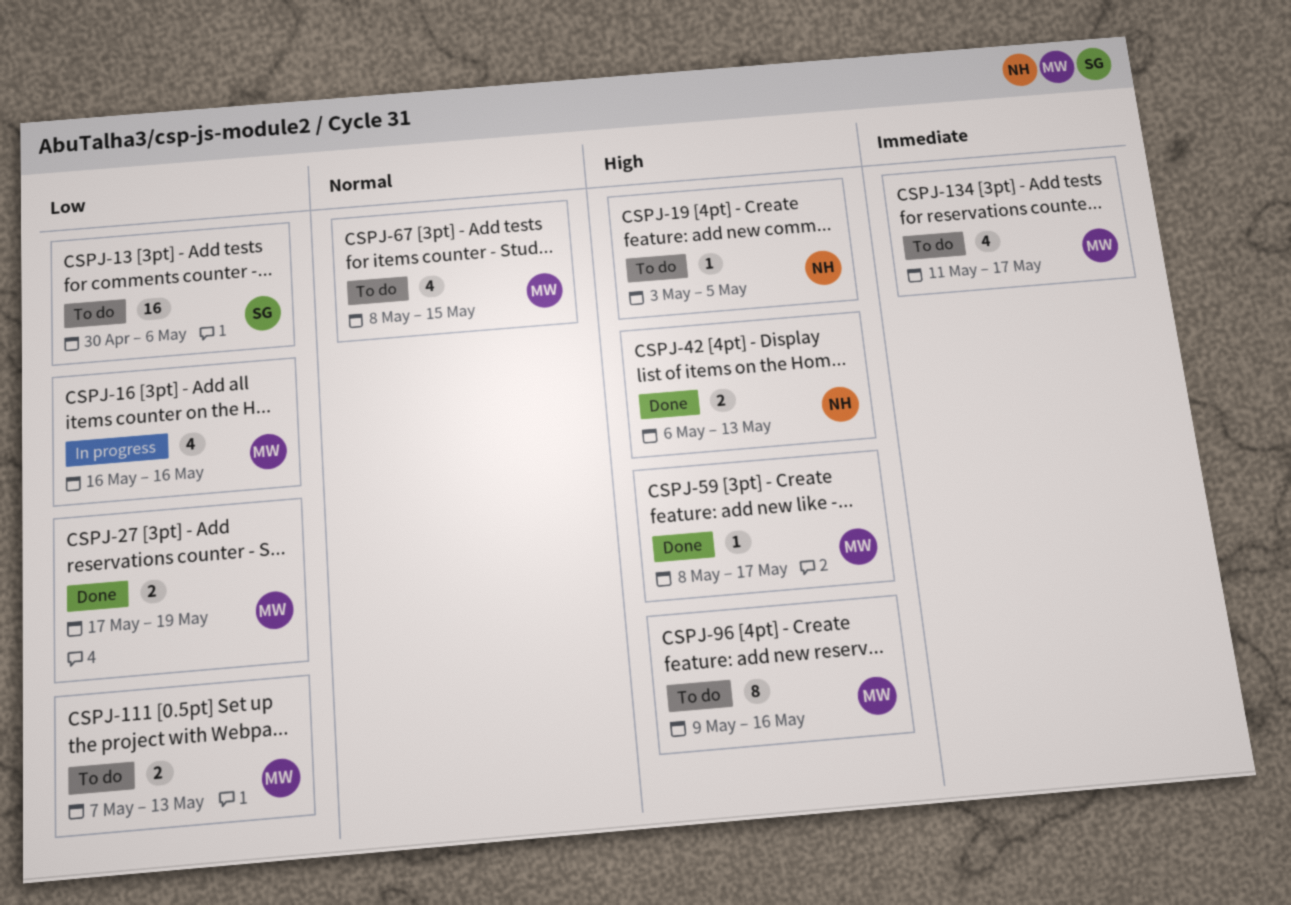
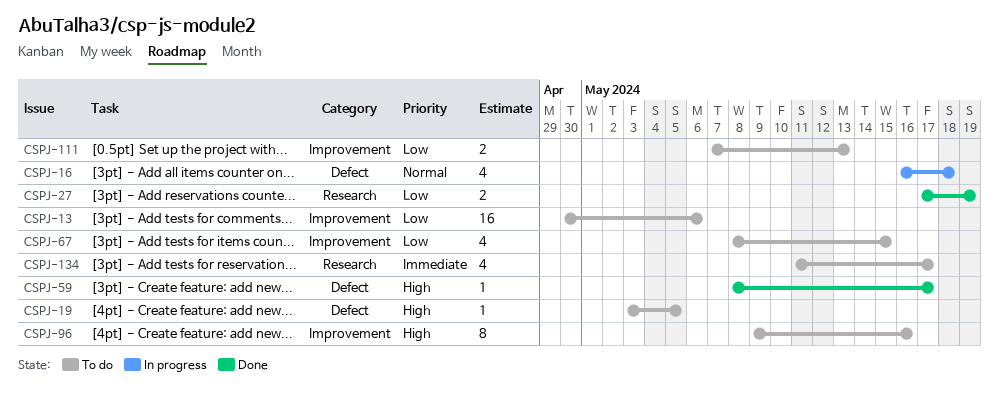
CSPJ-16, priority: Low -> Normal
CSPJ-16, due: May 16 -> May 18
CSPJ-42: present -> none
CSPJ-67, priority: Normal -> Low

